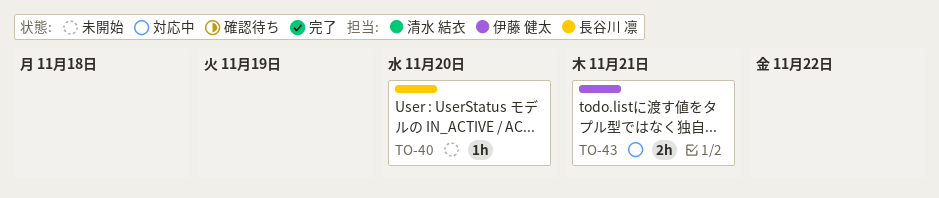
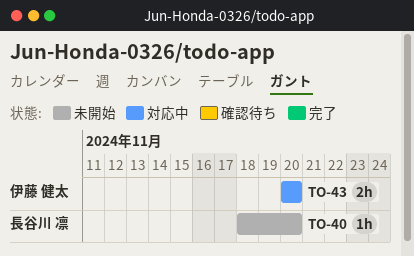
TO-43, due: Nov 21 -> Nov 20

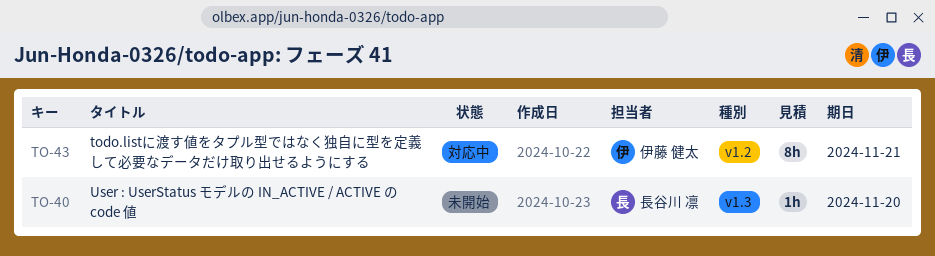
TO-43, estimate: 2h -> 8h
TO-43, due: Nov 20 -> Nov 21

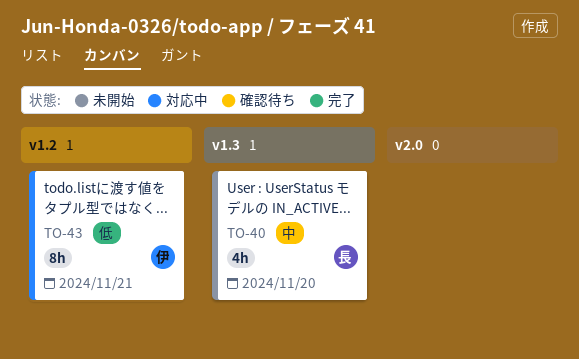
TO-40, estimate: 1h -> 4h

